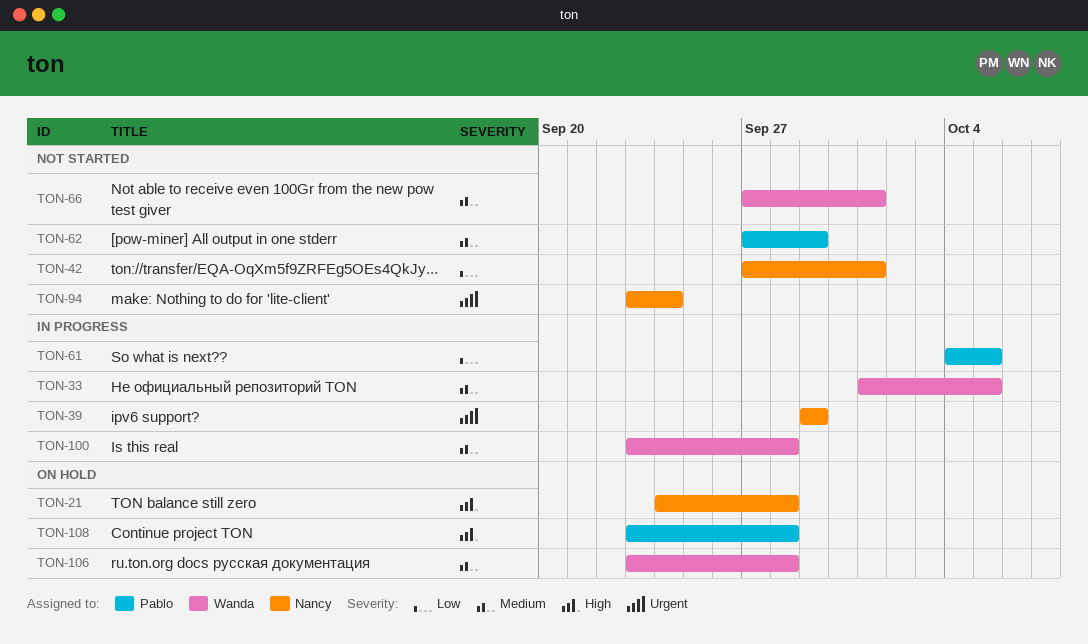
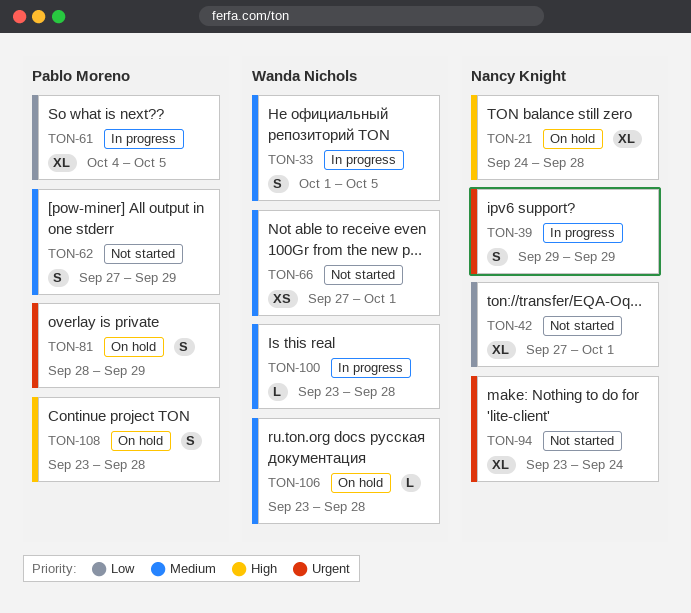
TON-81: none -> present

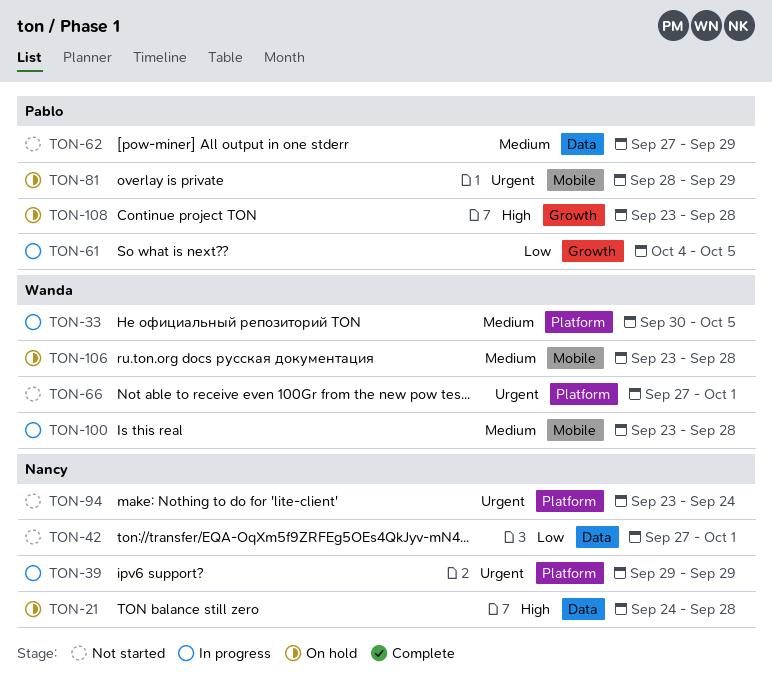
TON-33, start: Oct 1 -> Sep 30
TON-66, priority: Medium -> Urgent

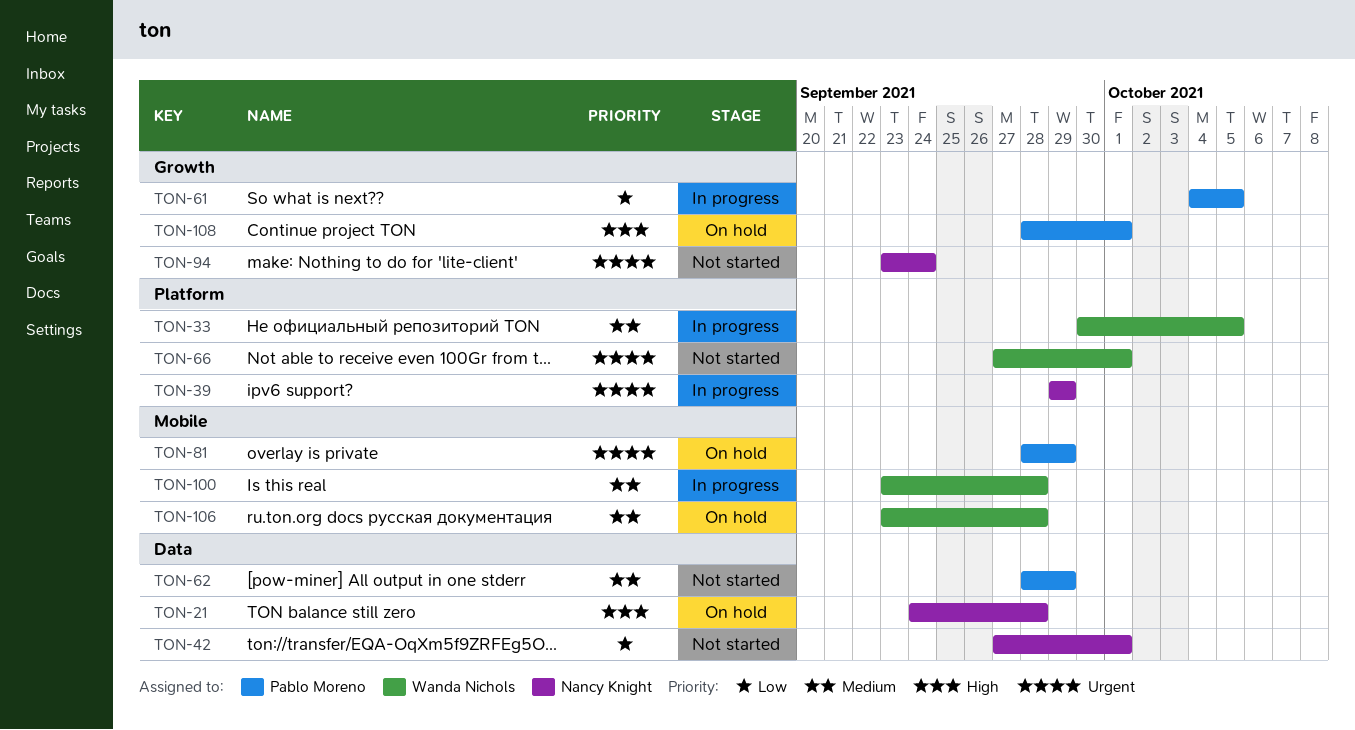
TON-62, start: Sep 27 -> Sep 28
TON-94, label: Platform -> Growth
TON-108, start: Sep 23 -> Sep 28
TON-108, due: Sep 28 -> Oct 1

